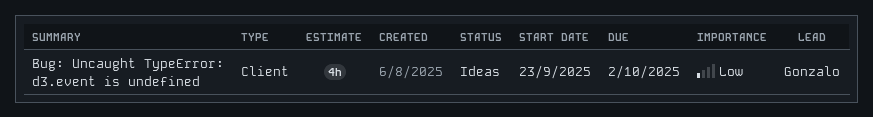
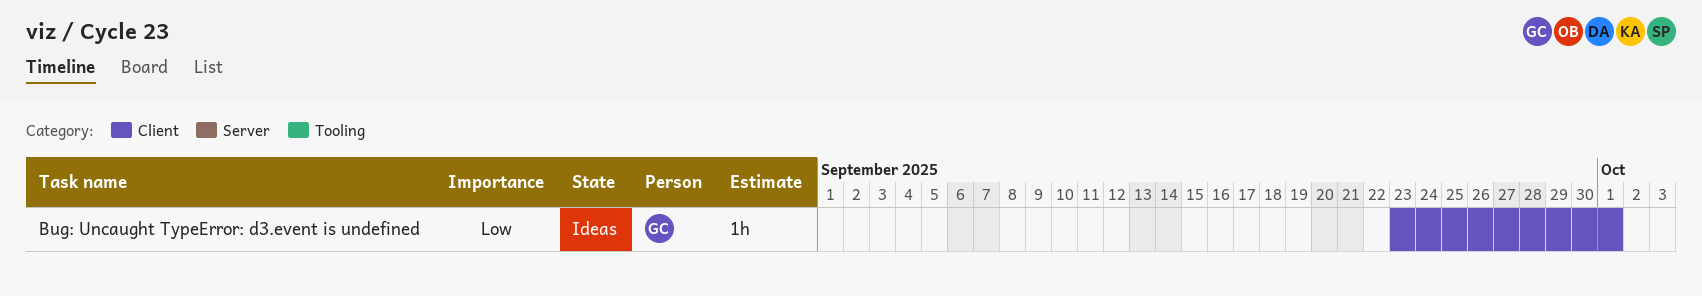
Bug: Uncaught TypeError: d3.event is undefined, estimate: 4h -> 1h
Bug: Uncaught TypeError: d3.event is undefined, due: Oct 2 -> Oct 1

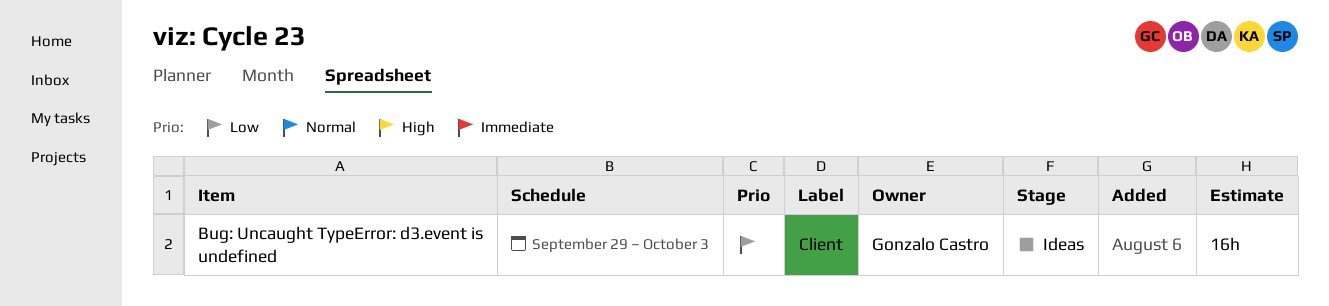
Bug: Uncaught TypeError: d3.event is undefined, estimate: 1h -> 16h
Bug: Uncaught TypeError: d3.event is undefined, start: Sep 23 -> Sep 29
Bug: Uncaught TypeError: d3.event is undefined, due: Oct 1 -> Oct 3

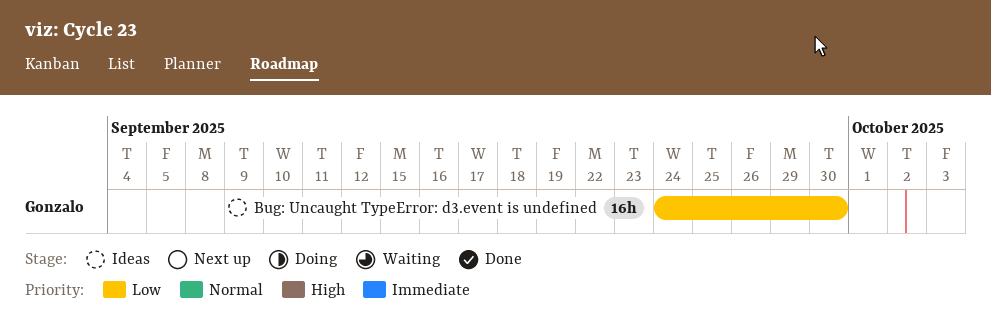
Bug: Uncaught TypeError: d3.event is undefined, start: Sep 29 -> Sep 24
Bug: Uncaught TypeError: d3.event is undefined, due: Oct 3 -> Sep 30

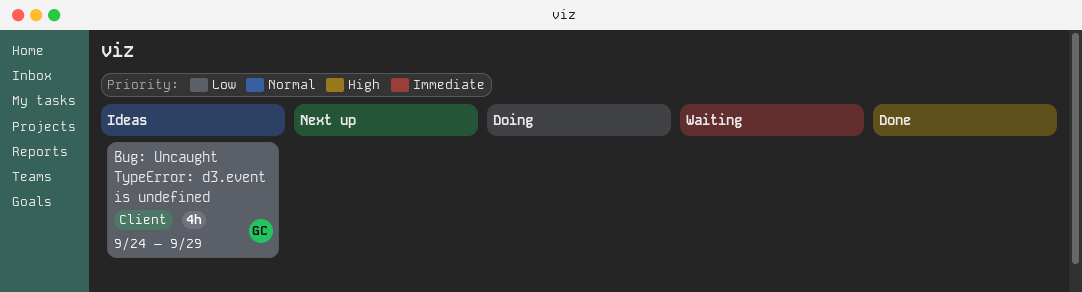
Bug: Uncaught TypeError: d3.event is undefined, estimate: 16h -> 4h
Bug: Uncaught TypeError: d3.event is undefined, due: Sep 30 -> Sep 29

